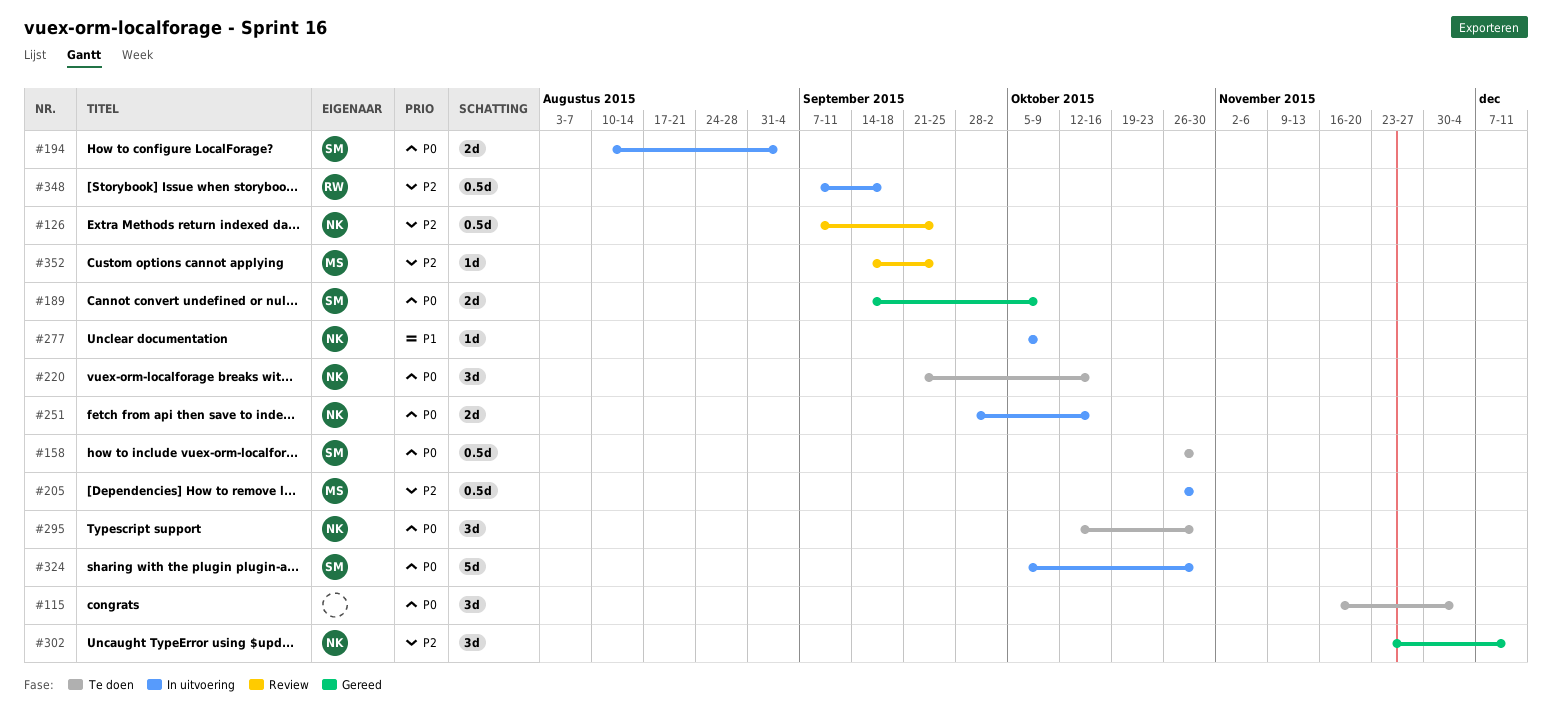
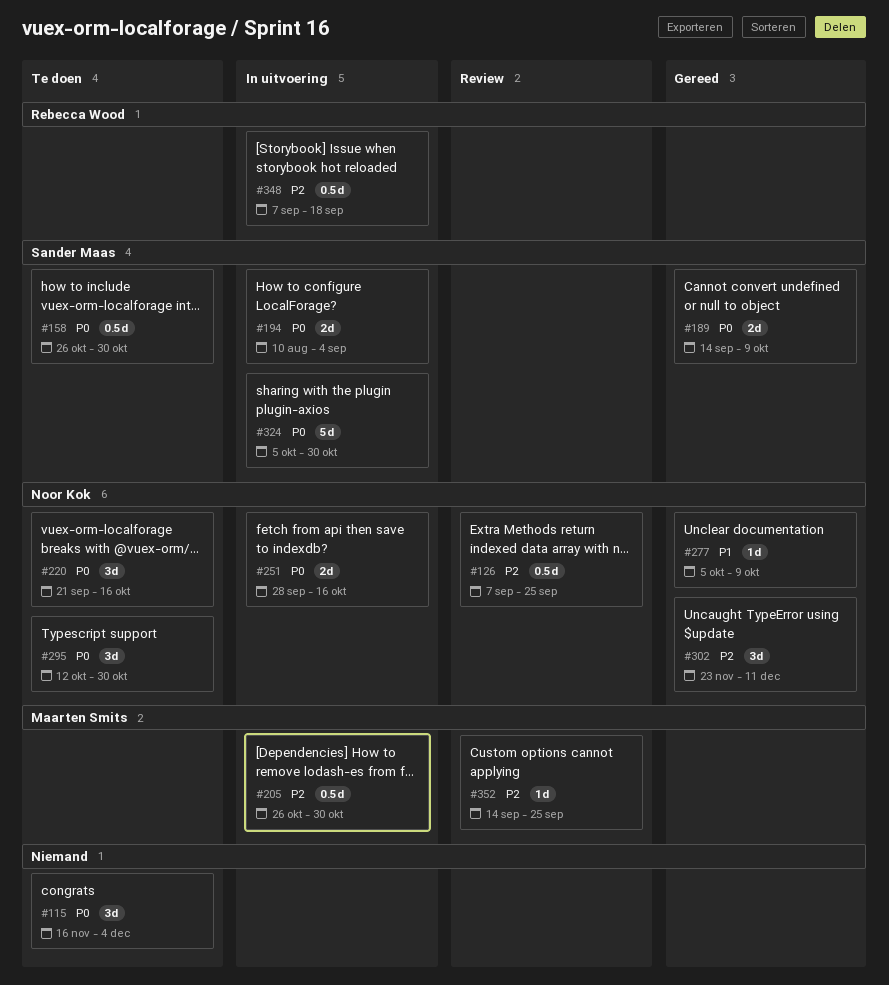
#277, status: In uitvoering -> Gereed

